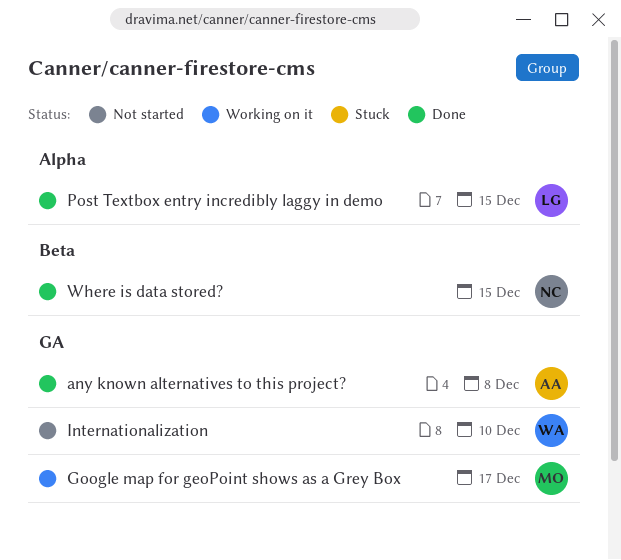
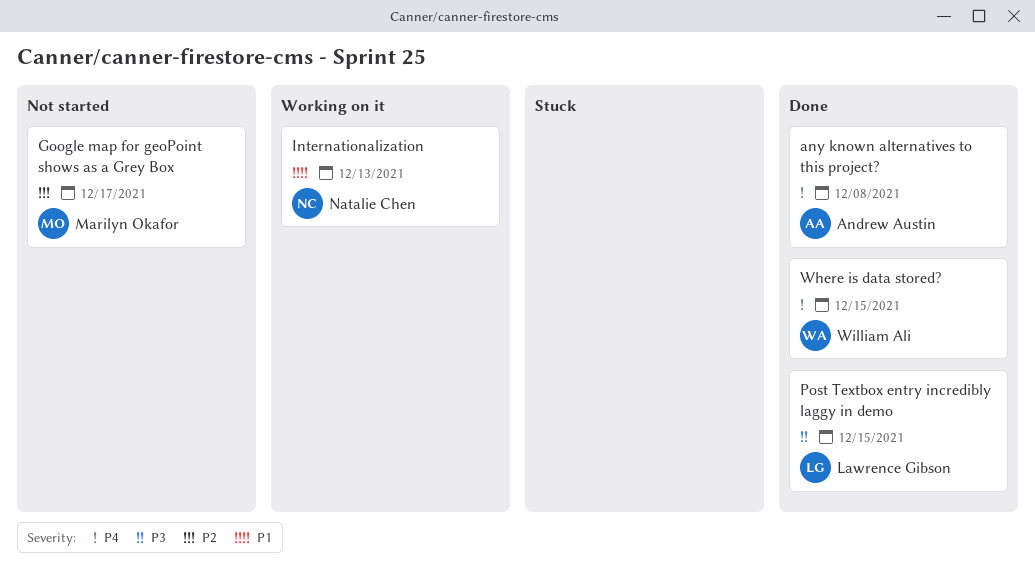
Google map for geoPoint shows as a Grey Box, status: Working on it -> Not started
Internationalization, status: Not started -> Working on it
Internationalization, owner: William Ali -> Natalie Chen
Internationalization, due: Dec 10 -> Dec 13
Where is data stored?, owner: Natalie Chen -> William Ali

